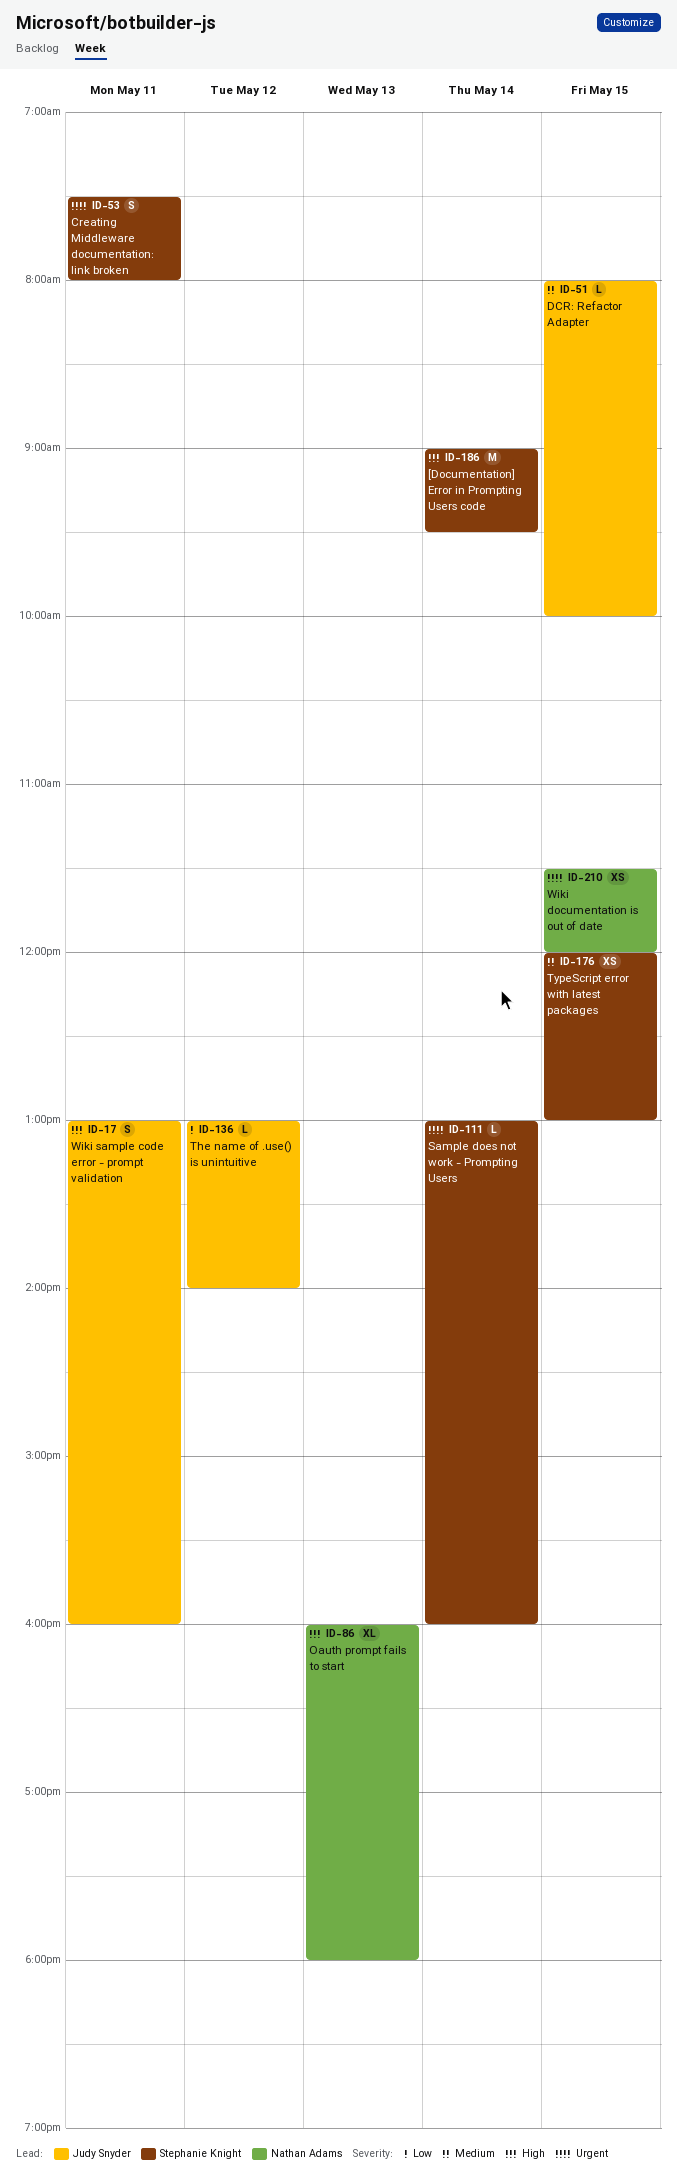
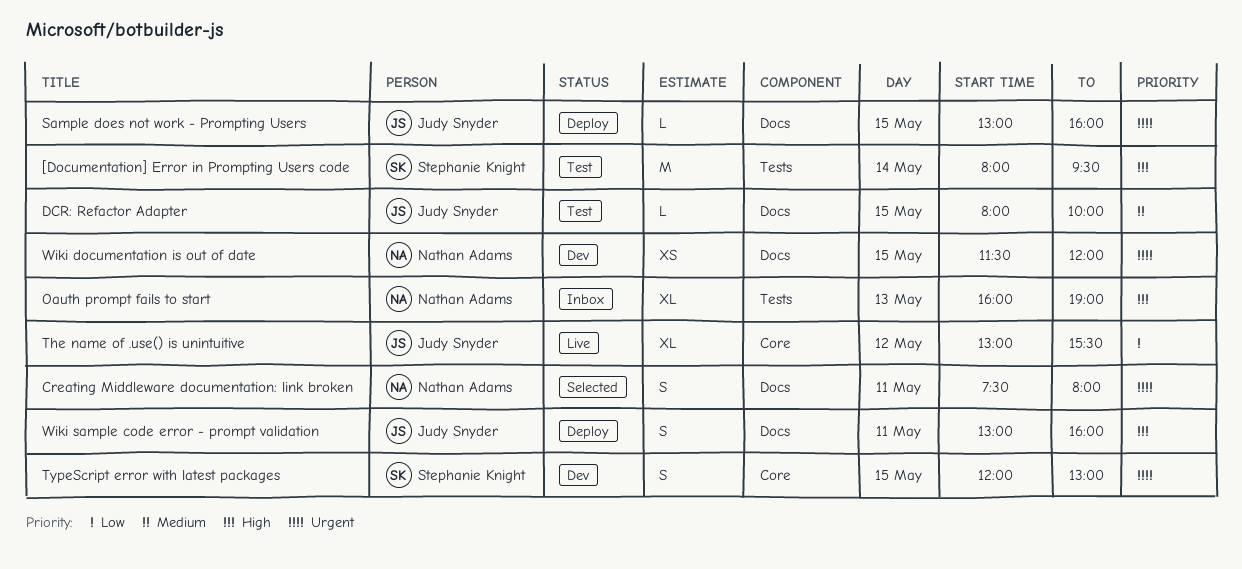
[Documentation] Error in Prompting Users code, begins: 09:00 -> 08:00
Creating Middleware documentation: link broken, owner: Stephanie Knight -> Nathan Adams
Oauth prompt fails to start, ends: 18:00 -> 19:00
Sample does not work - Prompting Users, owner: Stephanie Knight -> Judy Snyder
Sample does not work - Prompting Users, day: May 14 -> May 15
The name of .use() is unintuitive, estimate: L -> XL
The name of .use() is unintuitive, ends: 14:00 -> 15:30
TypeScript error with latest packages, priority: Medium -> Urgent
TypeScript error with latest packages, estimate: XS -> S

